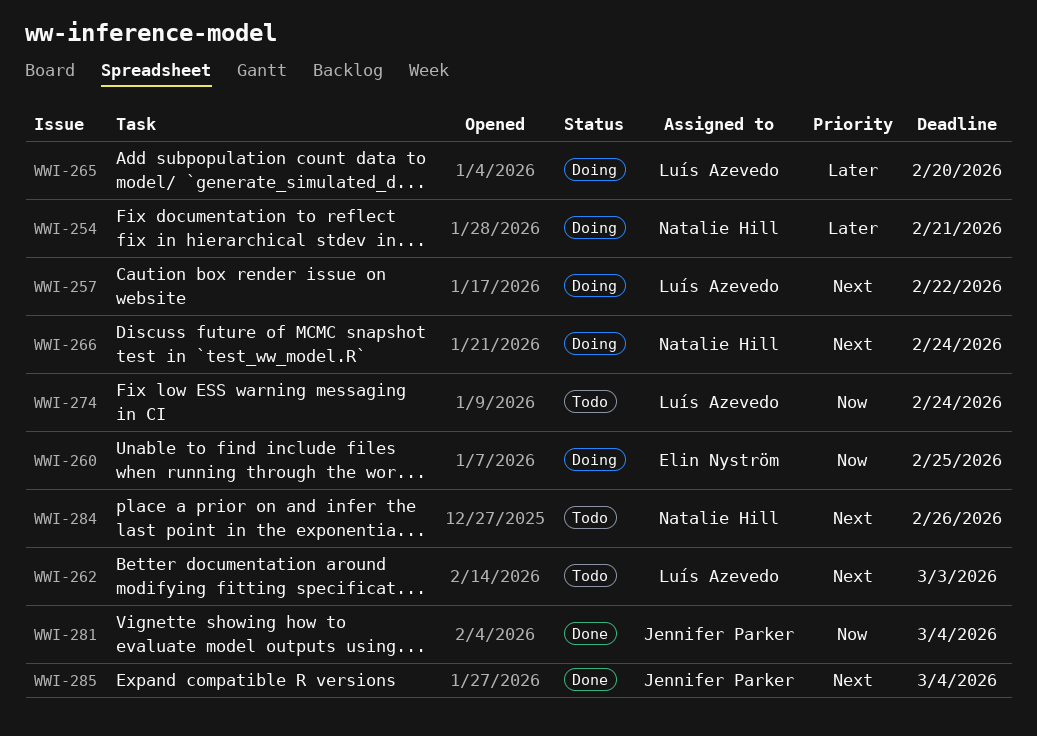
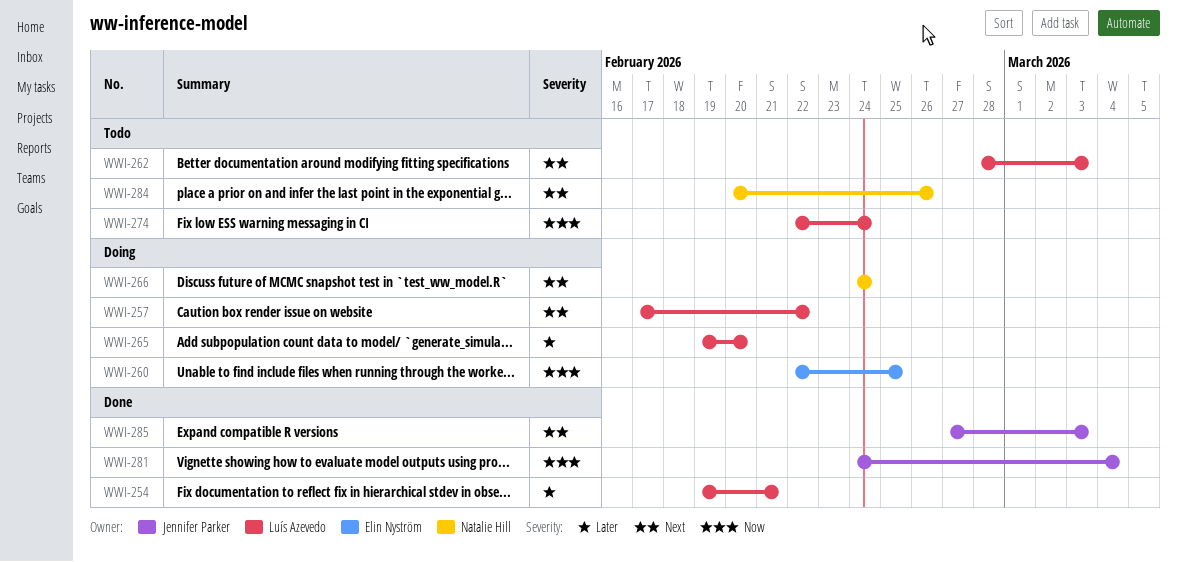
WWI-254, status: Doing -> Done
WWI-254, owner: Natalie Hill -> Luís Azevedo
WWI-285, due: Mar 4 -> Mar 3

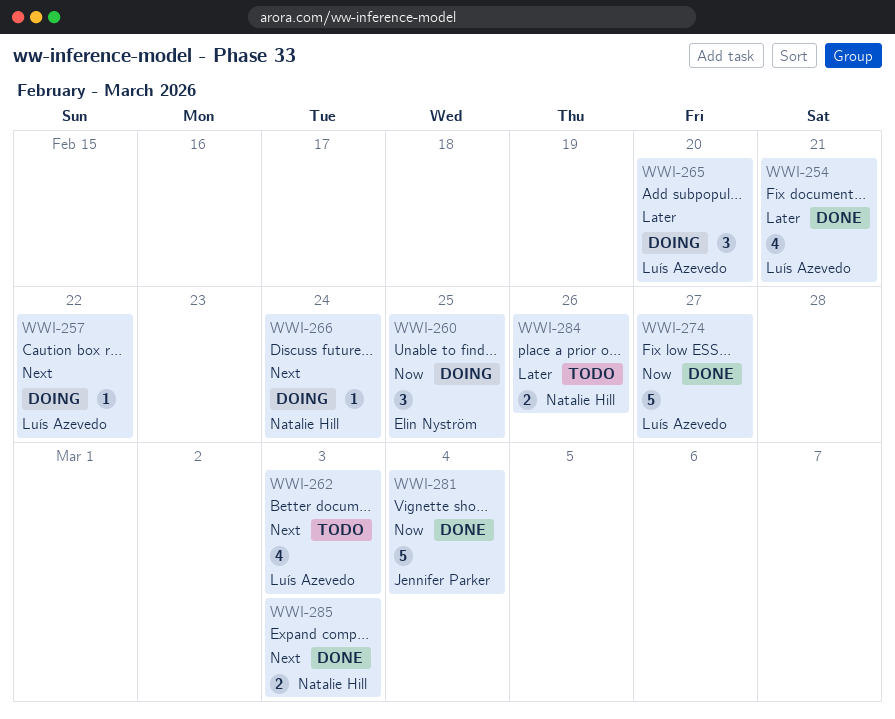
WWI-274, status: Todo -> Done
WWI-274, due: Feb 24 -> Feb 27
WWI-284, priority: Next -> Later
WWI-285, owner: Jennifer Parker -> Natalie Hill

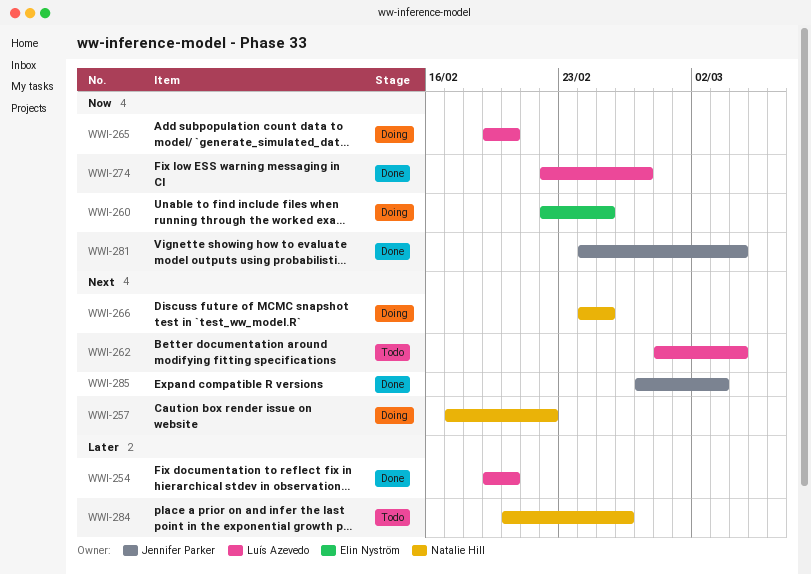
WWI-254, due: Feb 21 -> Feb 20
WWI-257, owner: Luís Azevedo -> Natalie Hill
WWI-262, due: Mar 3 -> Mar 4
WWI-265, priority: Later -> Now
WWI-266, due: Feb 24 -> Feb 25
WWI-285, owner: Natalie Hill -> Jennifer Parker

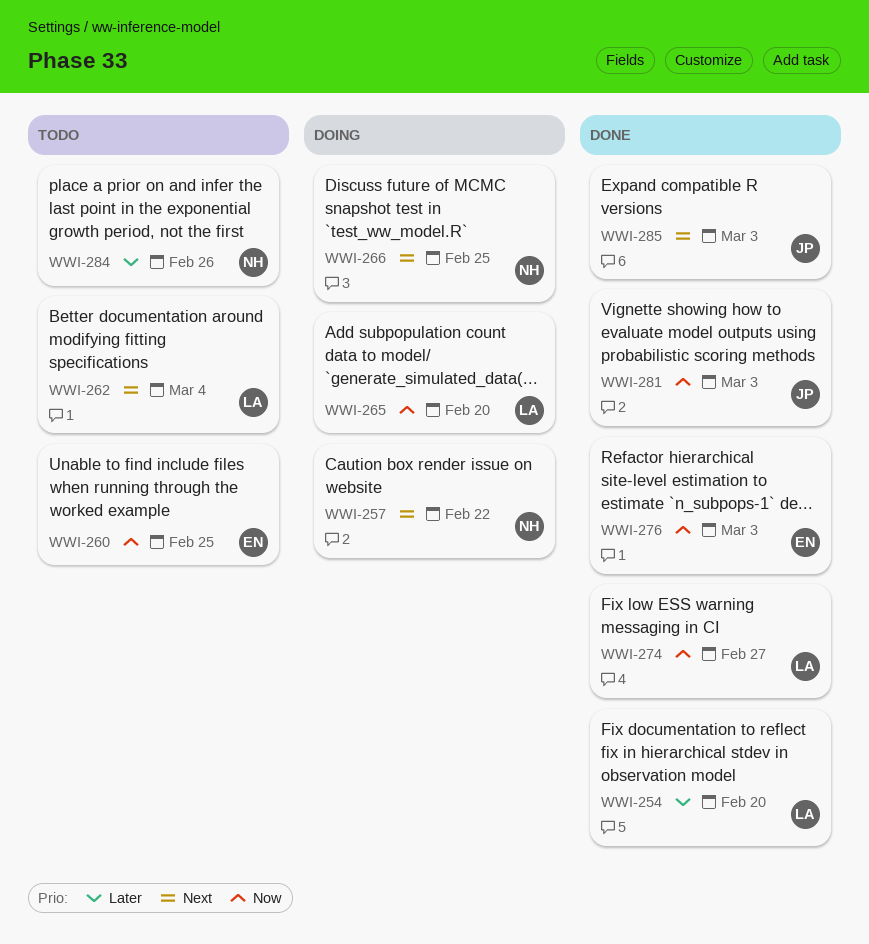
WWI-260, status: Doing -> Todo
WWI-276: none -> present
WWI-281, due: Mar 4 -> Mar 3

